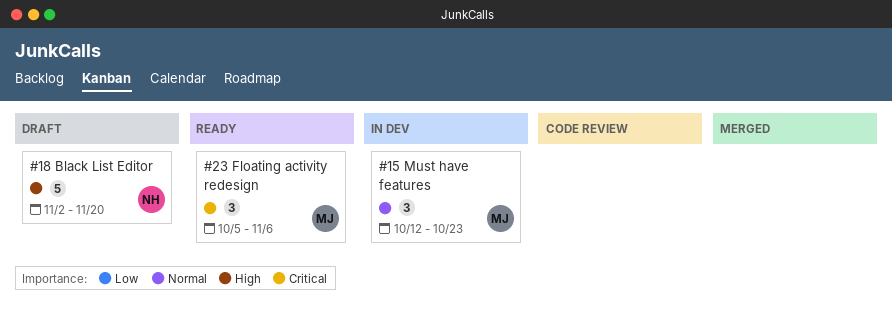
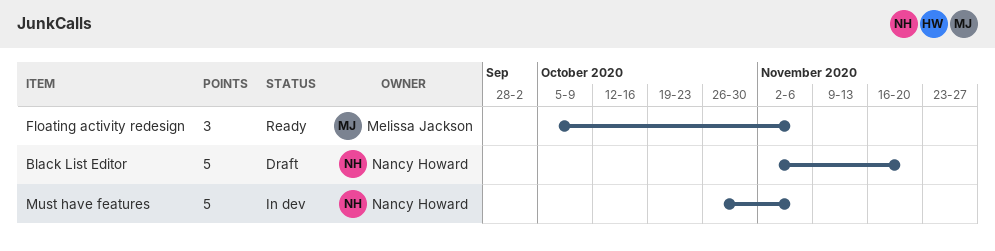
Must have features, owner: Melissa Jackson -> Nancy Howard
Must have features, estimate: 3 -> 5
Must have features, start: Oct 12 -> Oct 26
Must have features, due: Oct 23 -> Nov 6

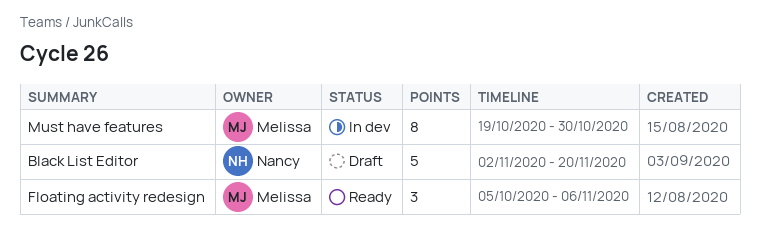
Must have features, owner: Nancy Howard -> Melissa Jackson
Must have features, estimate: 5 -> 8
Must have features, start: Oct 26 -> Oct 19
Must have features, due: Nov 6 -> Oct 30

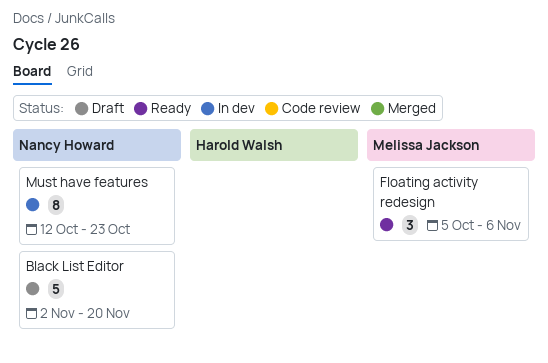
Must have features, owner: Melissa Jackson -> Nancy Howard
Must have features, start: Oct 19 -> Oct 12
Must have features, due: Oct 30 -> Oct 23

